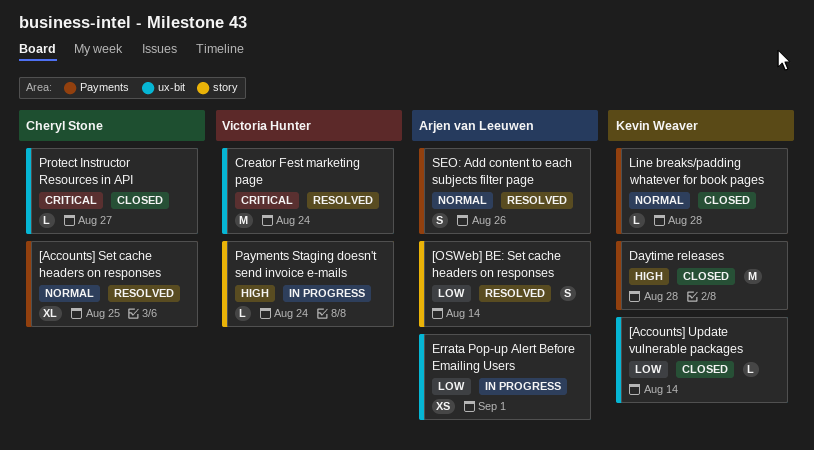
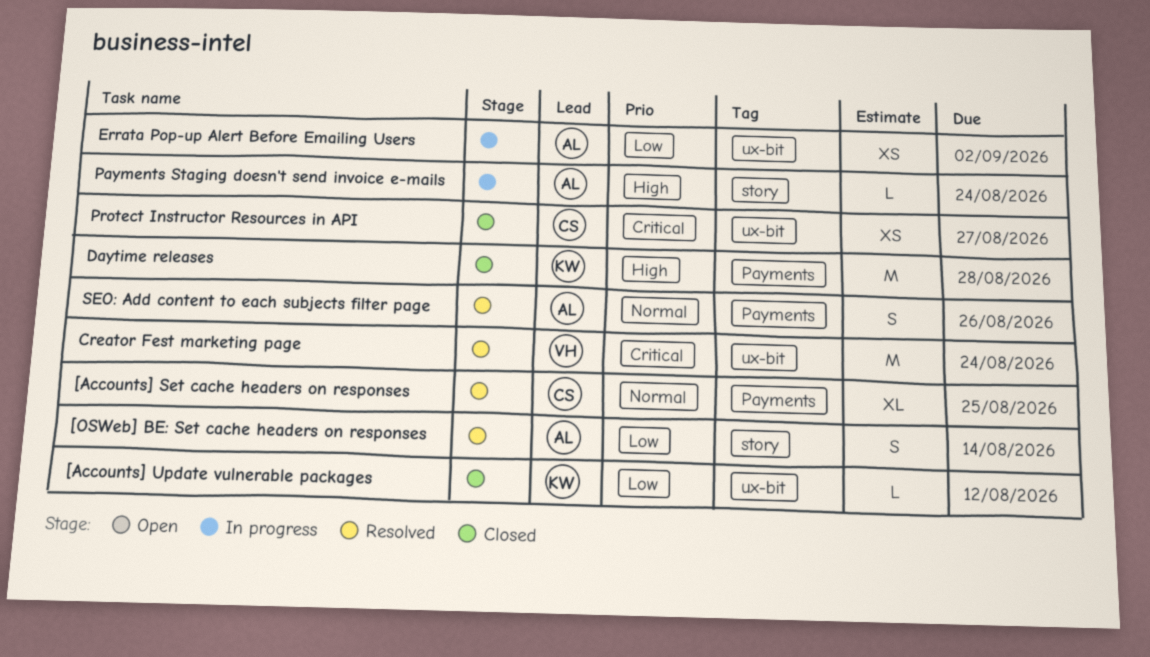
[Accounts] Update vulnerable packages, due: Aug 14 -> Aug 12
Errata Pop-up Alert Before Emailing Users, due: Sep 1 -> Sep 2
Line breaks/padding whatever for book pages: present -> none
Payments Staging doesn't send invoice e-mails, owner: Victoria Hunter -> Arjen van Leeuwen
Protect Instructor Resources in API, estimate: L -> XS

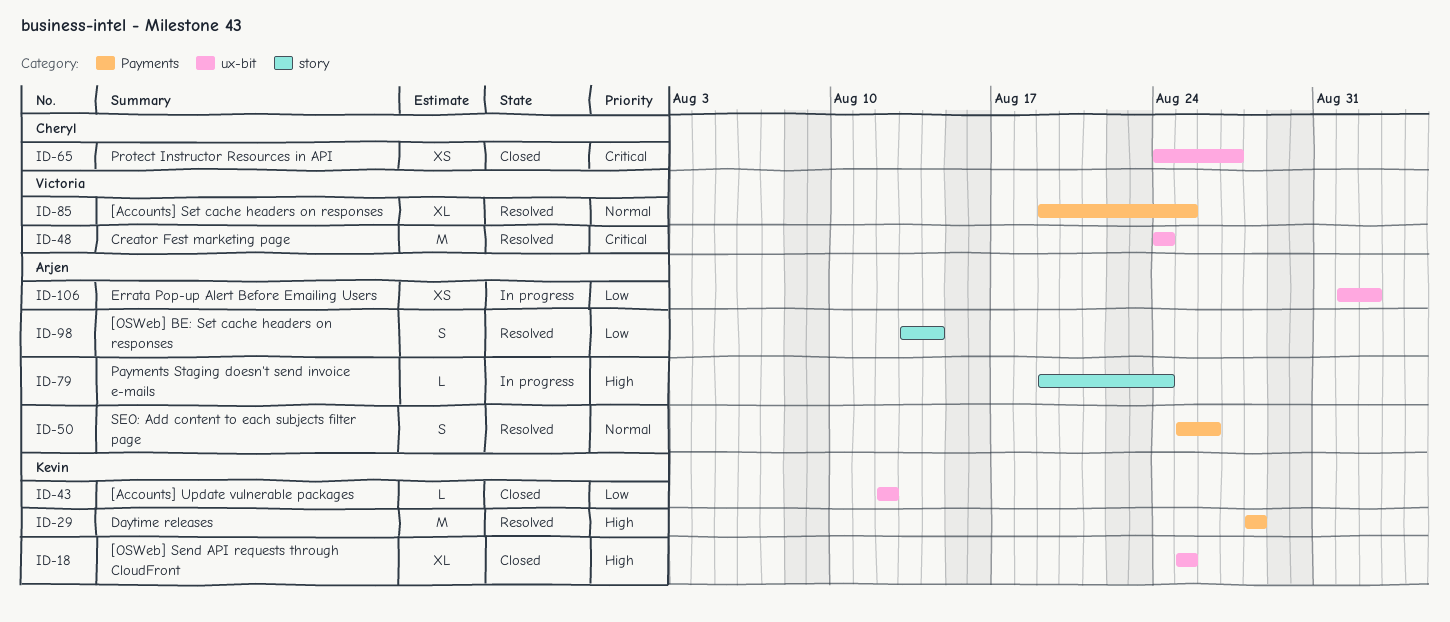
[Accounts] Set cache headers on responses, owner: Cheryl -> Victoria
[OSWeb] Send API requests through CloudFront: none -> present
Daytime releases, status: Closed -> Resolved

